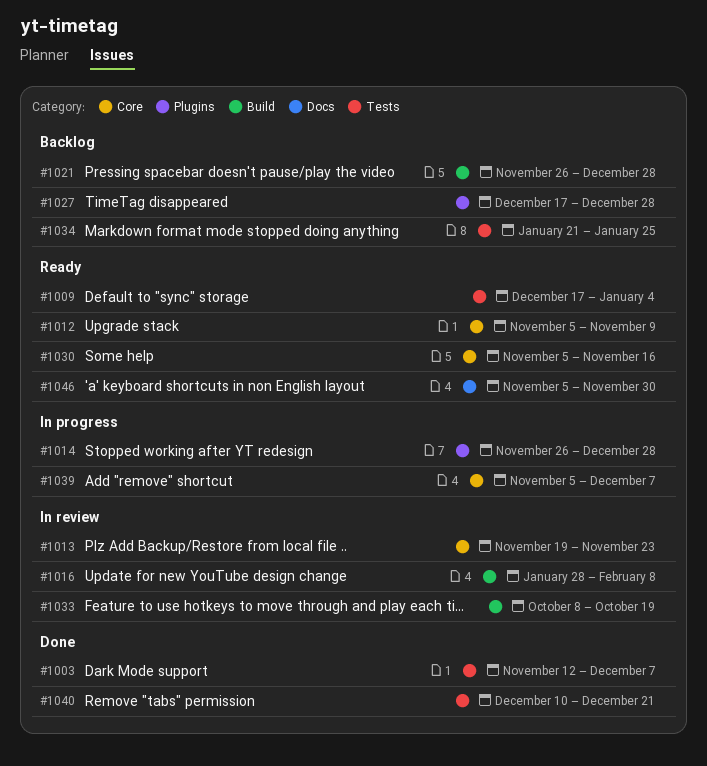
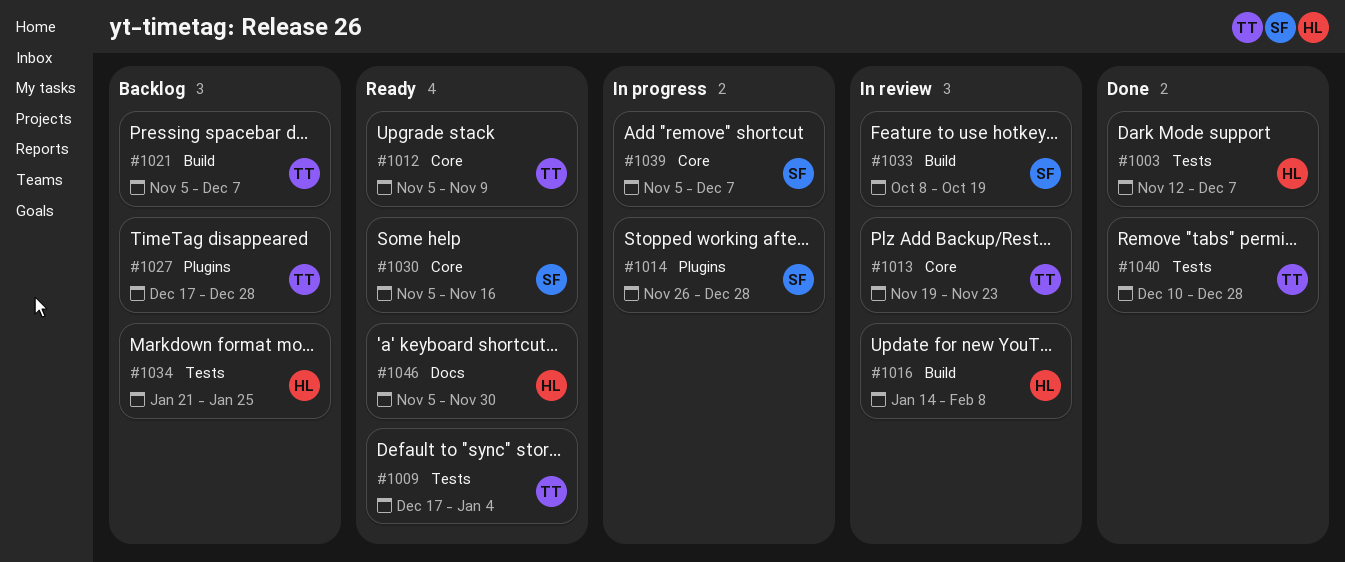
#1016, start: Jan 28 -> Jan 14
#1021, start: Nov 26 -> Nov 5
#1021, due: Dec 28 -> Dec 7
#1040, due: Dec 21 -> Dec 28

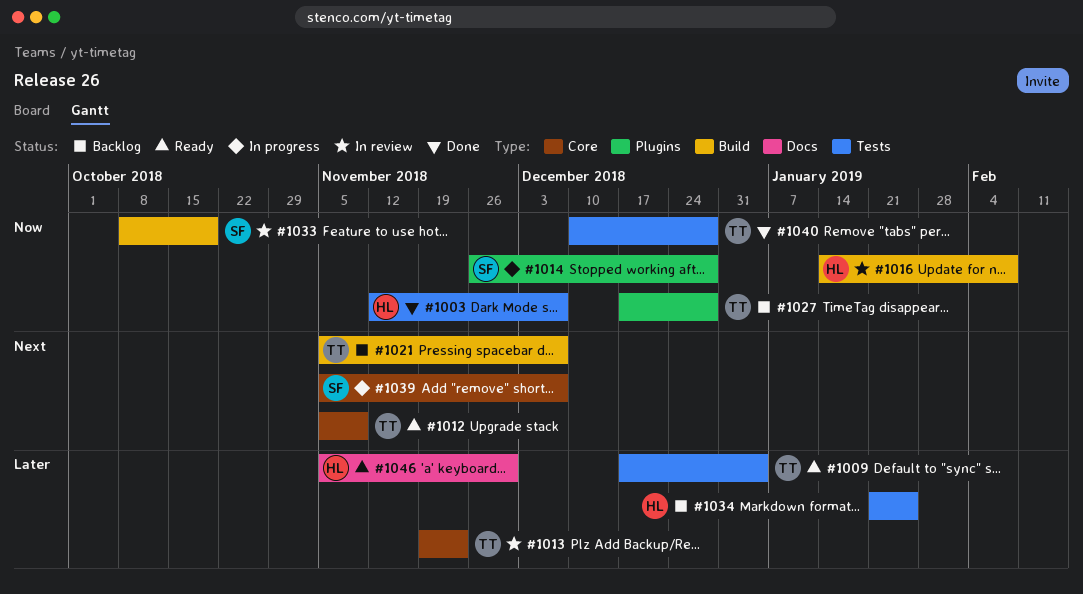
#1030: present -> none

